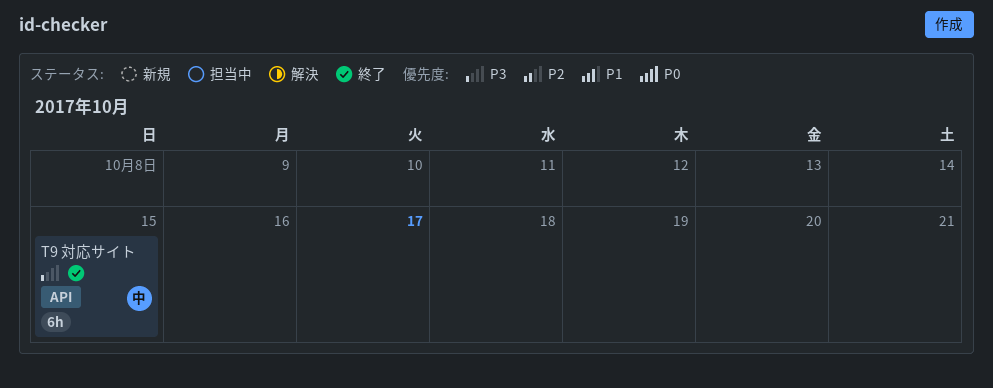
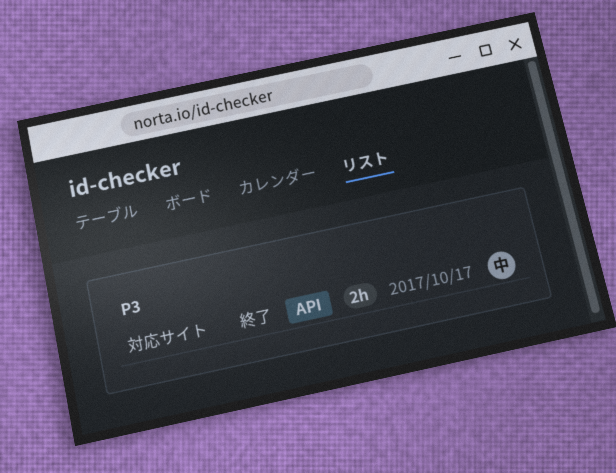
対応サイト, estimate: 6h -> 2h
対応サイト, due: Oct 15 -> Oct 17

